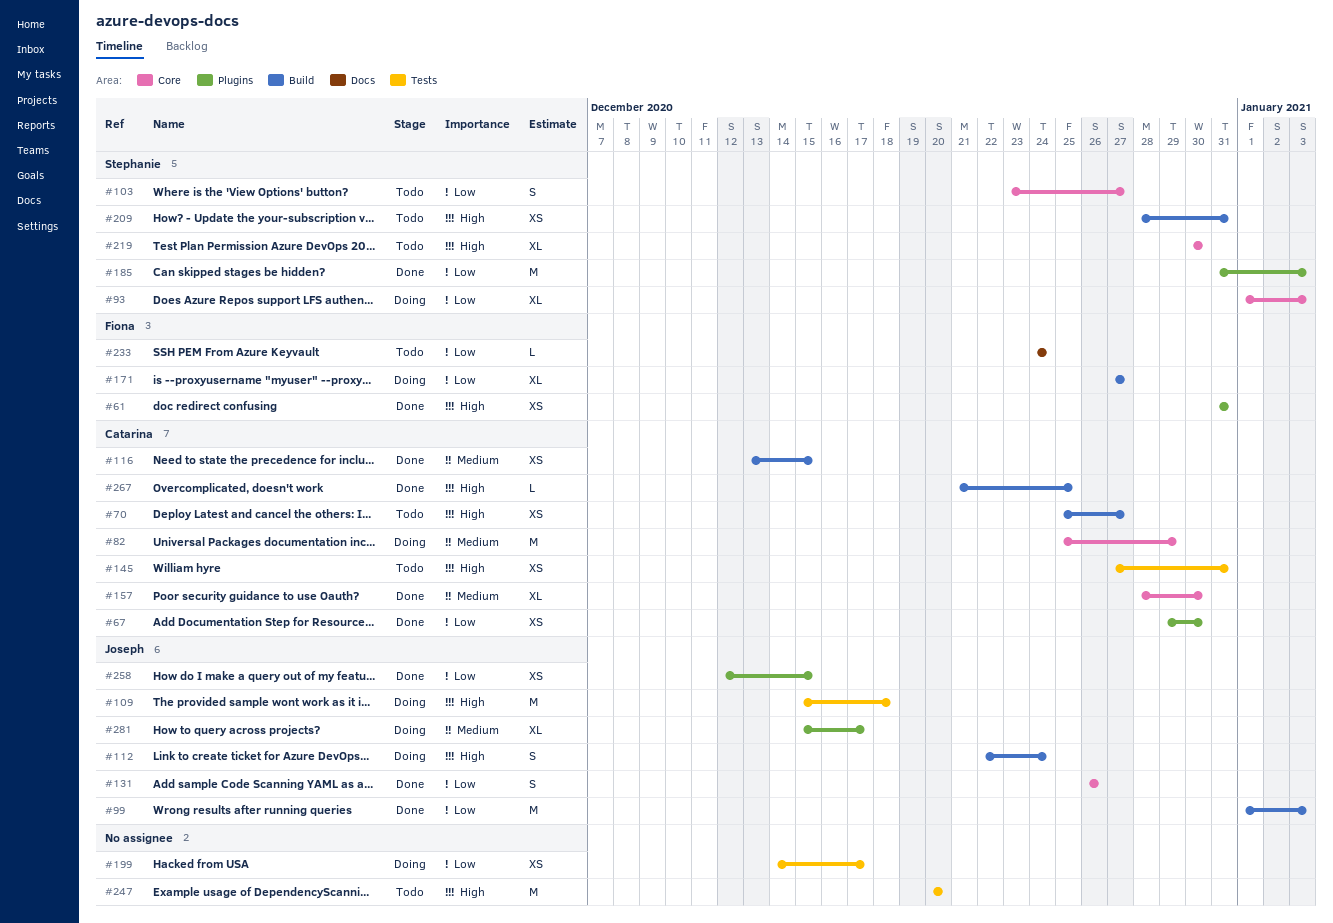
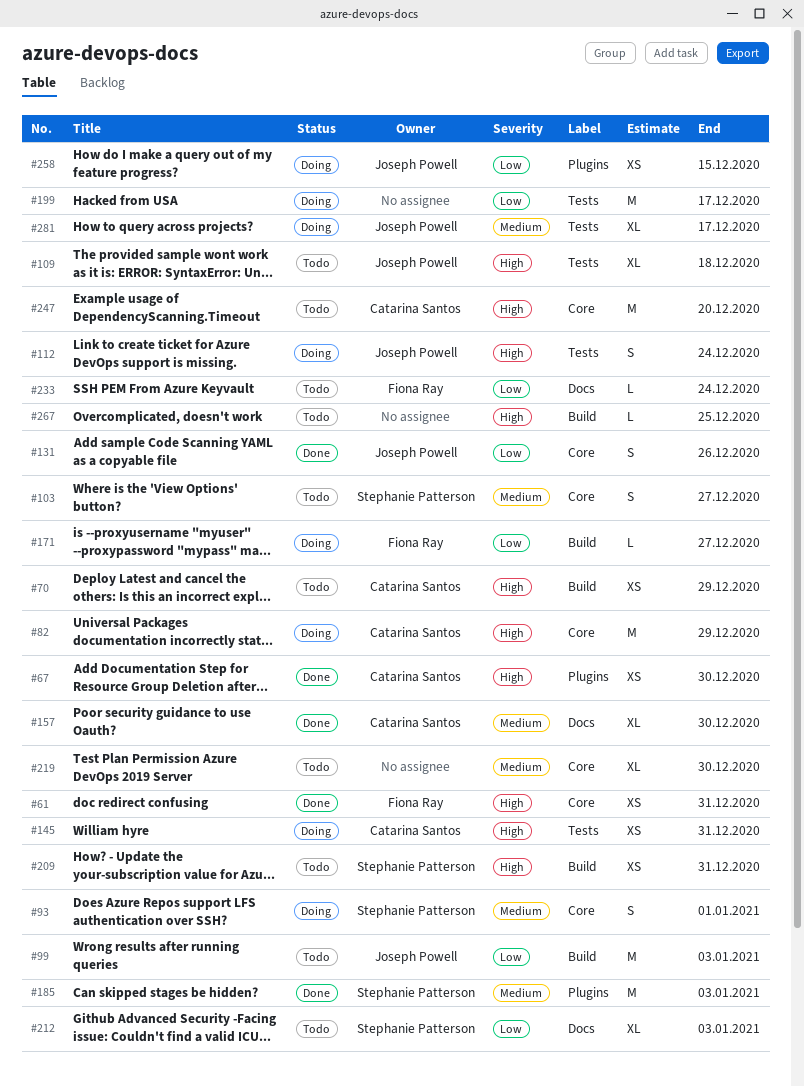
#61, label: Plugins -> Core
#67, priority: Low -> High
#70, due: Dec 27 -> Dec 29
#82, priority: Medium -> High
#93, priority: Low -> Medium
#93, estimate: XL -> S
#93, due: Jan 3 -> Jan 1
#99, status: Done -> Todo
#103, priority: Low -> Medium
#109, status: Doing -> Todo
#109, estimate: M -> XL
#112, label: Build -> Tests
#116: present -> none
#145, status: Todo -> Doing
#157, label: Core -> Docs
#171, estimate: XL -> L
#185, priority: Low -> Medium
#199, estimate: XS -> M
#212: none -> present
#219, owner: Stephanie Patterson -> none
#219, priority: High -> Medium
#247, owner: none -> Catarina Santos
#247, label: Tests -> Core
#258, status: Done -> Doing
#267, status: Done -> Todo
#267, owner: Catarina Santos -> none
#281, label: Plugins -> Tests

